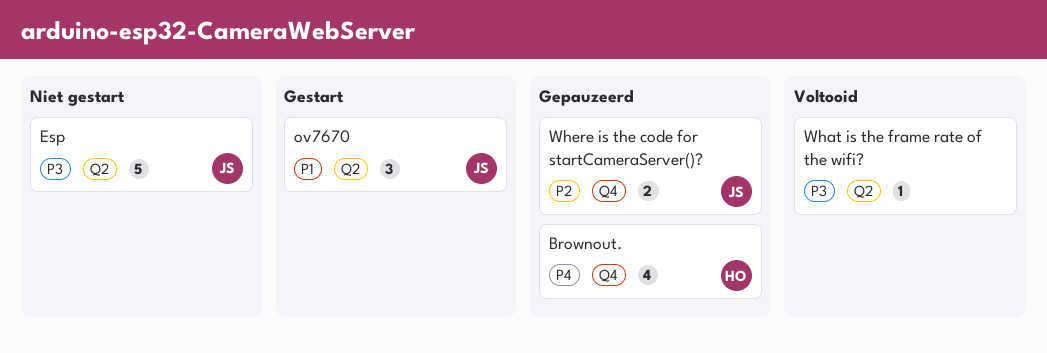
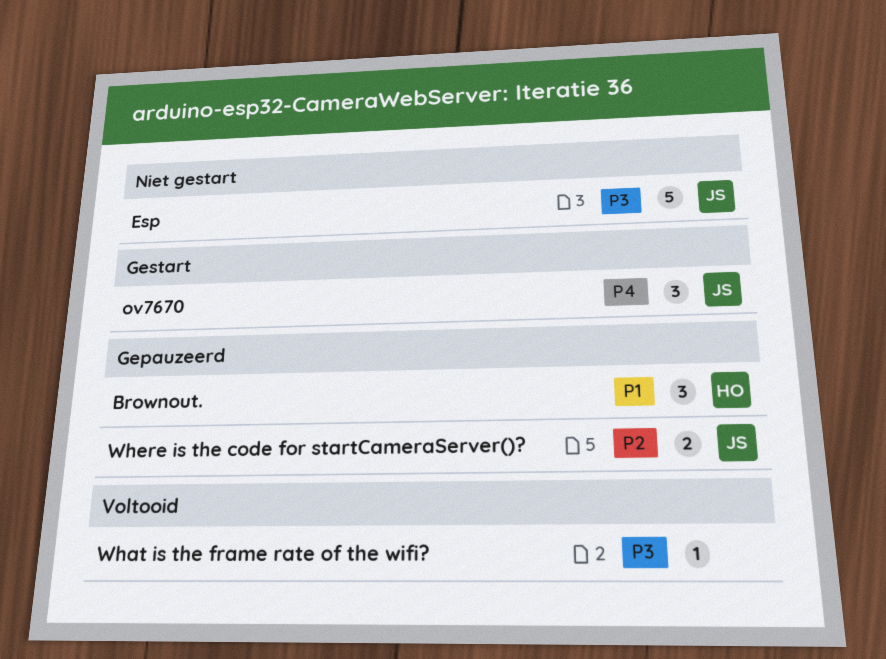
Brownout., priority: P4 -> P1
Brownout., estimate: 4 -> 3
ov7670, priority: P1 -> P4

